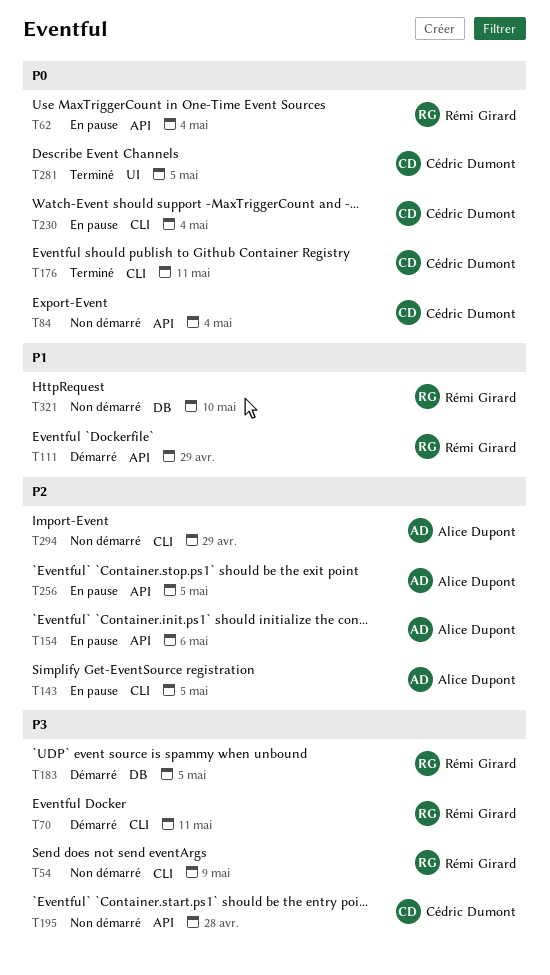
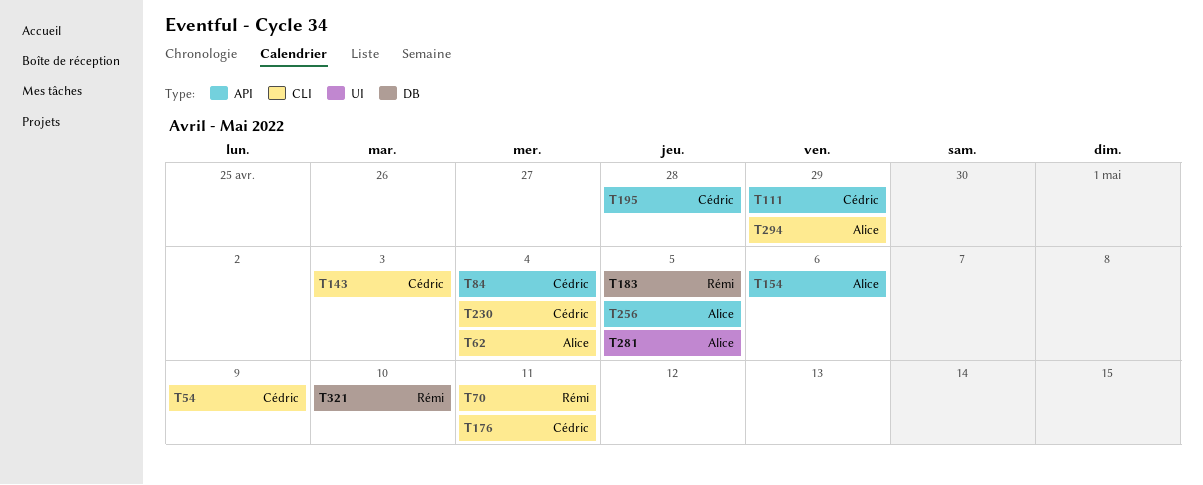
T54, owner: Rémi Girard -> Cédric Dumont
T62, owner: Rémi Girard -> Alice Dupont
T62, label: API -> CLI
T111, owner: Rémi Girard -> Cédric Dumont
T143, owner: Alice Dupont -> Cédric Dumont
T143, due: May 5 -> May 3
T281, owner: Cédric Dumont -> Alice Dupont

